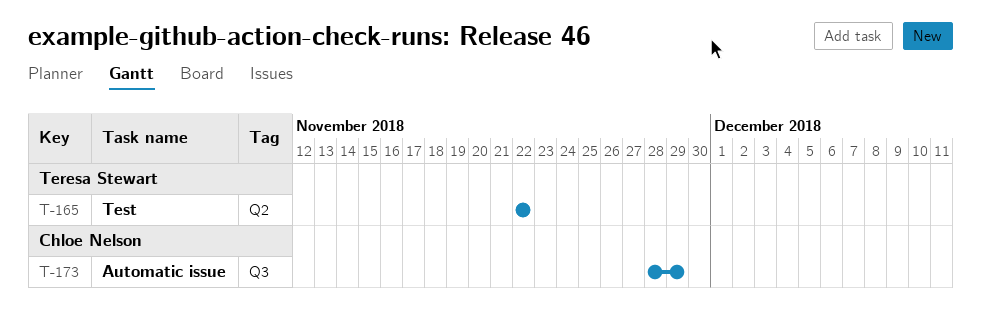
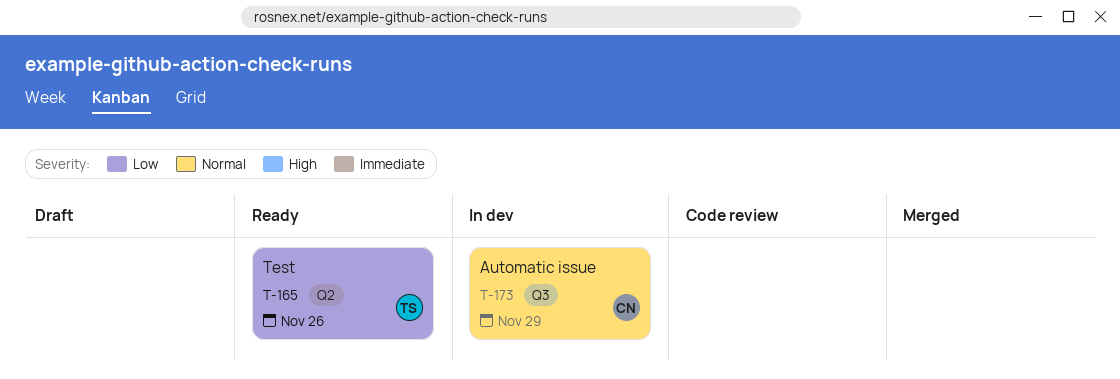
T-165, due: Nov 22 -> Nov 26

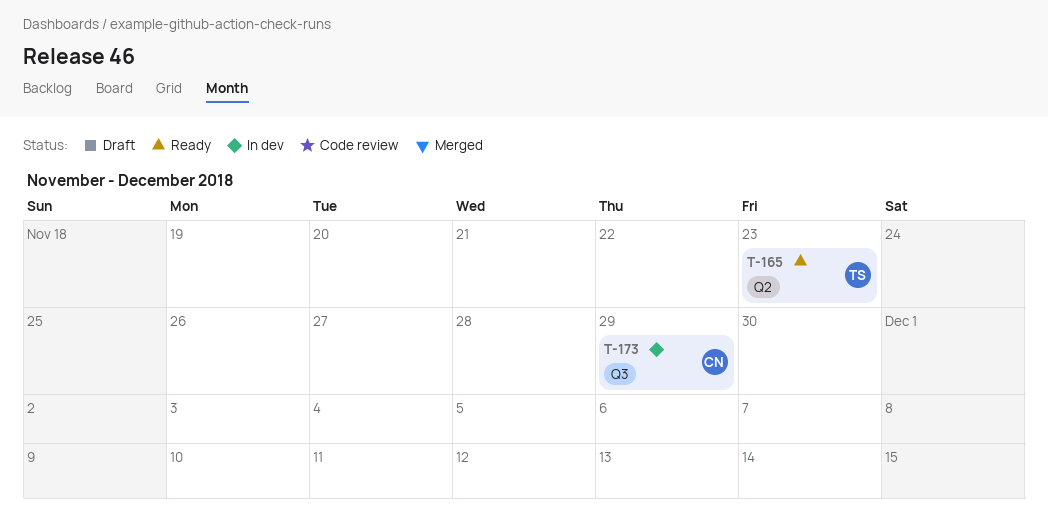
T-165, due: Nov 26 -> Nov 23

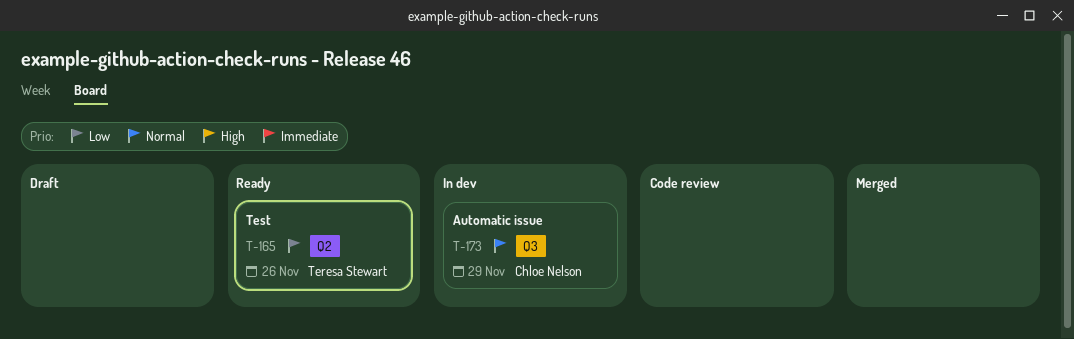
T-165, due: Nov 23 -> Nov 26

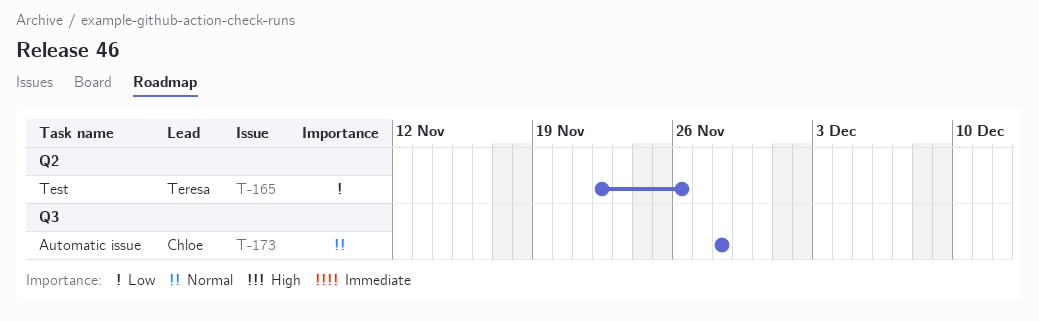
T-173, due: Nov 29 -> Nov 28

